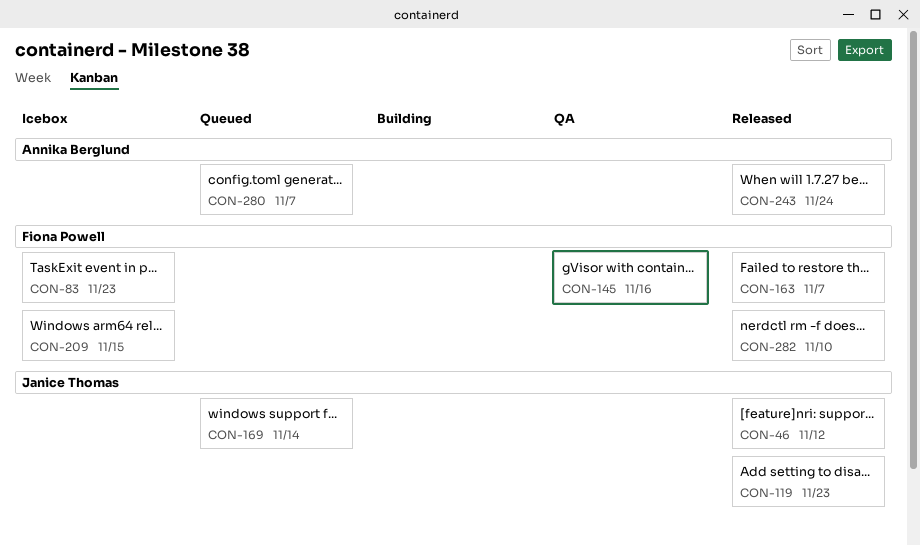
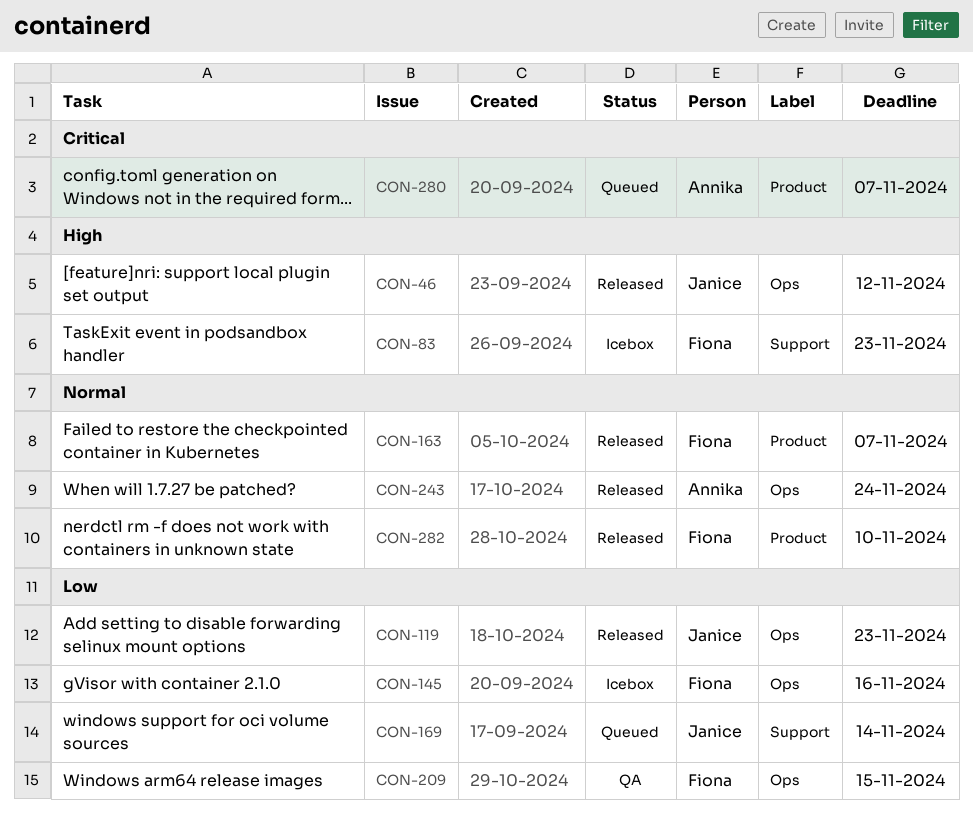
CON-145, status: QA -> Icebox
CON-209, status: Icebox -> QA

